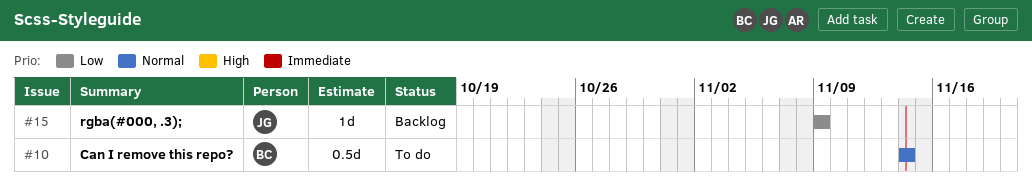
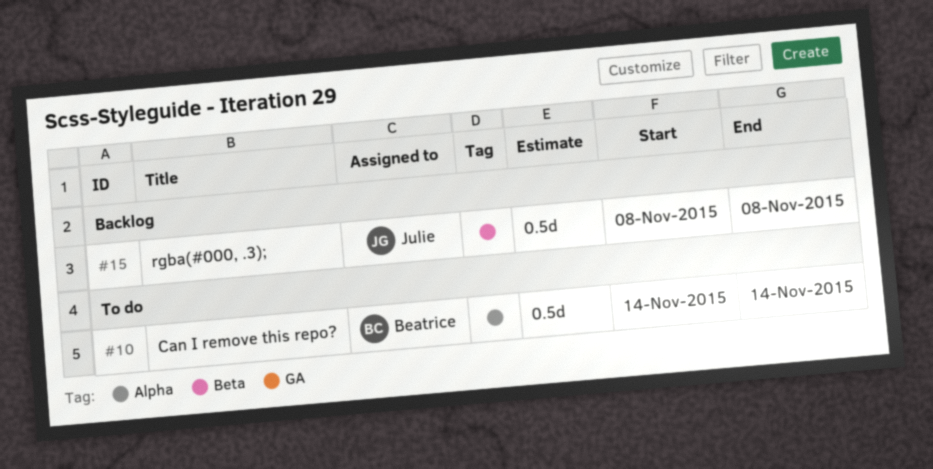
#15, estimate: 1d -> 0.5d
#15, start: Nov 9 -> Nov 8
#15, due: Nov 9 -> Nov 8

